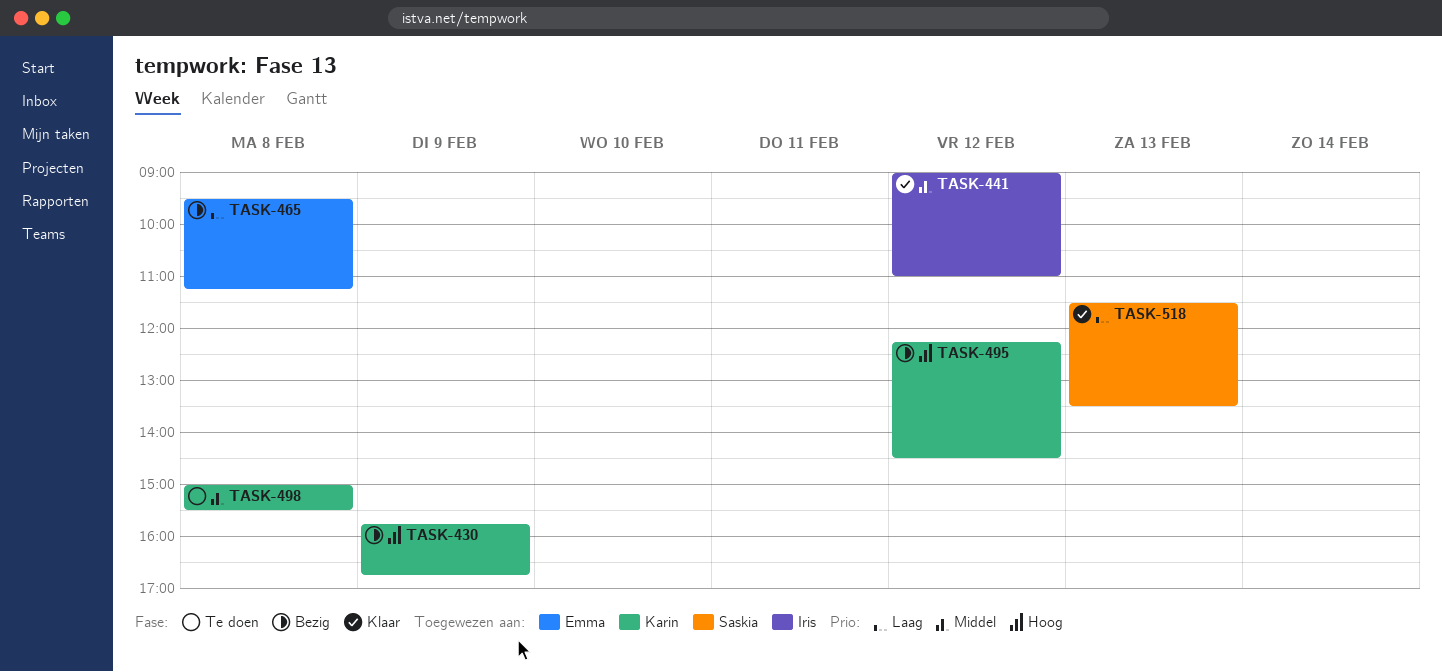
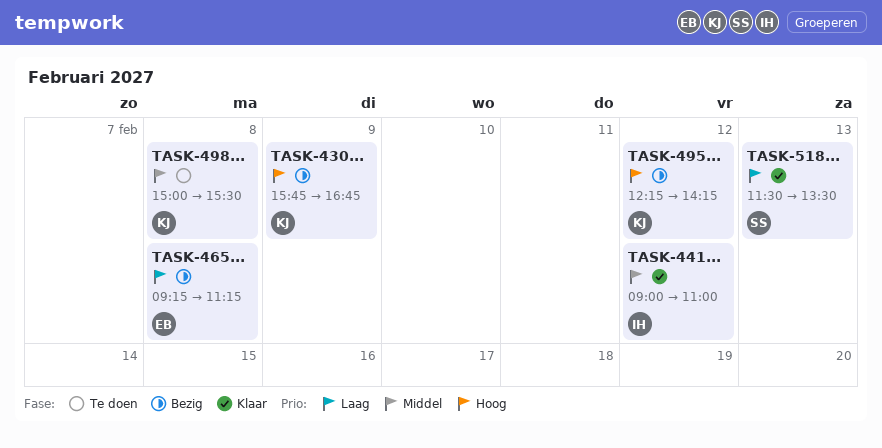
TASK-465, begins: 09:30 -> 09:15
TASK-495, ends: 14:30 -> 14:15

